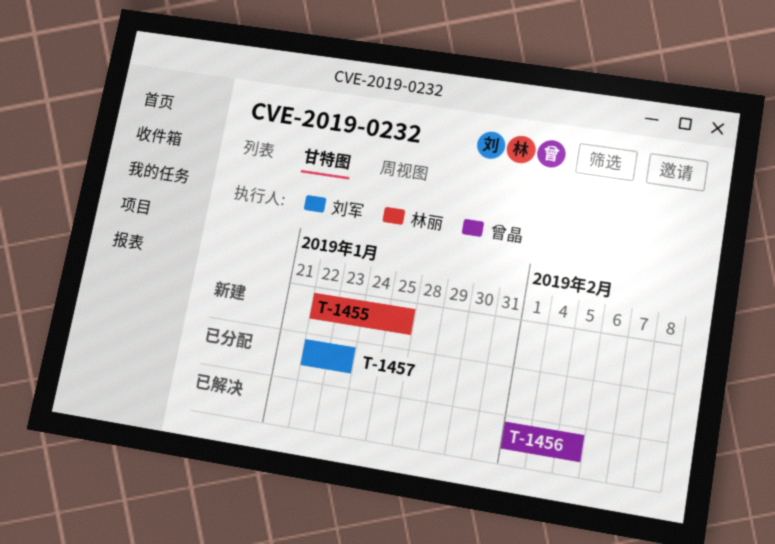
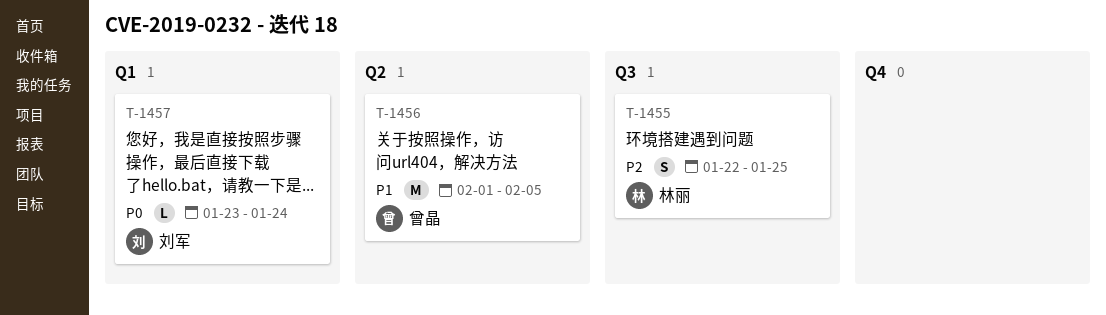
T-1457, start: Jan 22 -> Jan 23
T-1457, due: Jan 23 -> Jan 24

